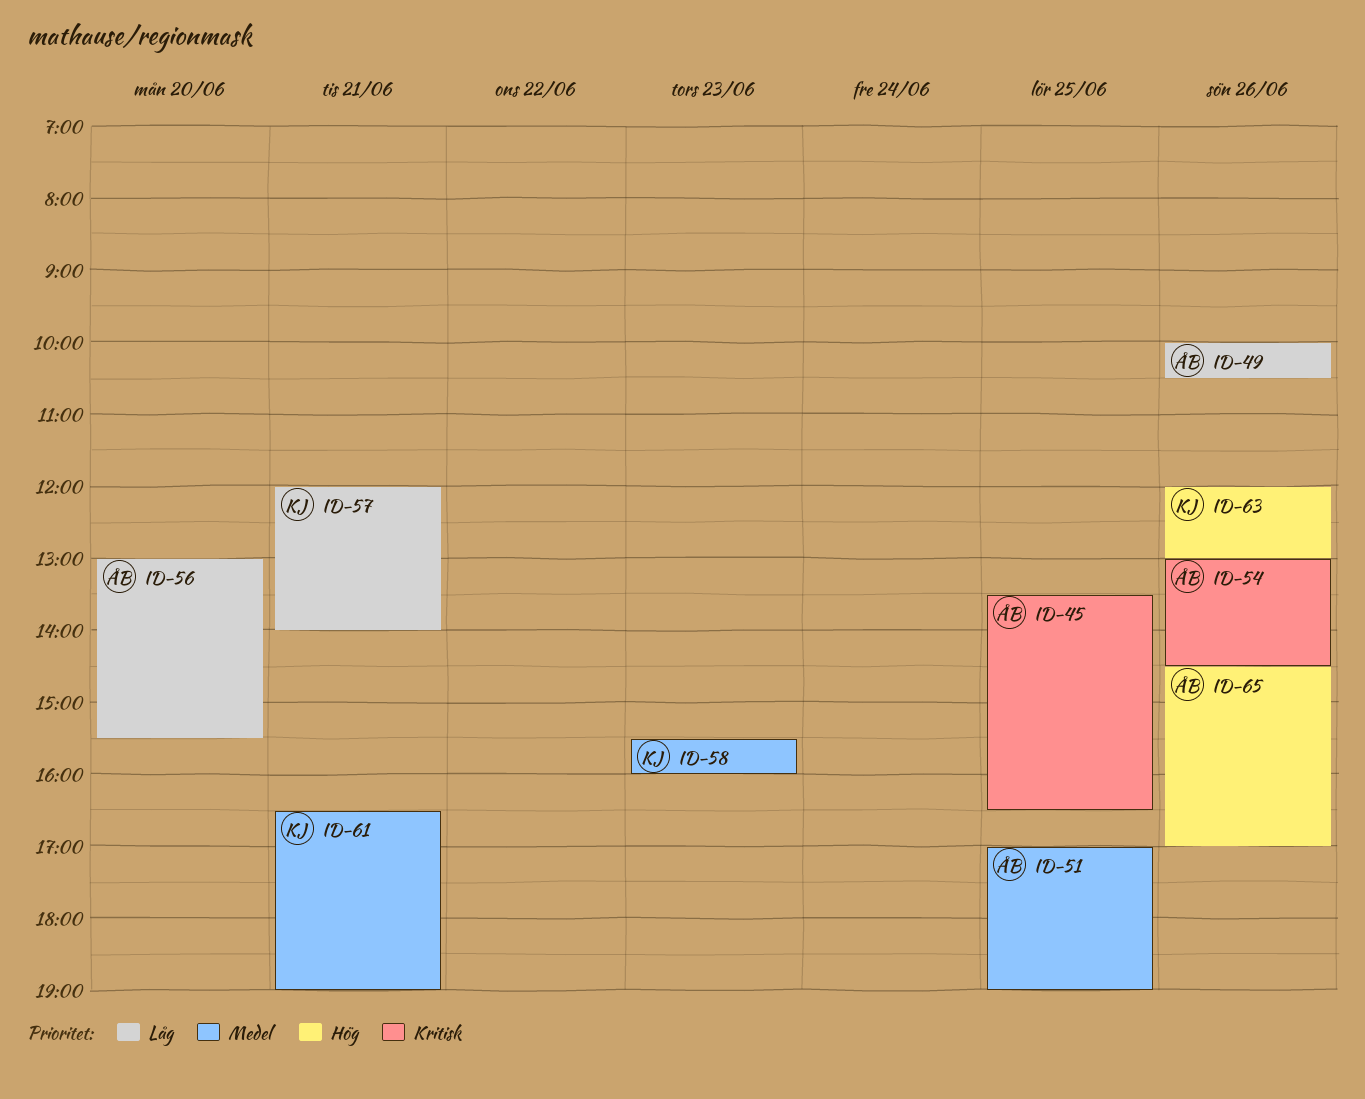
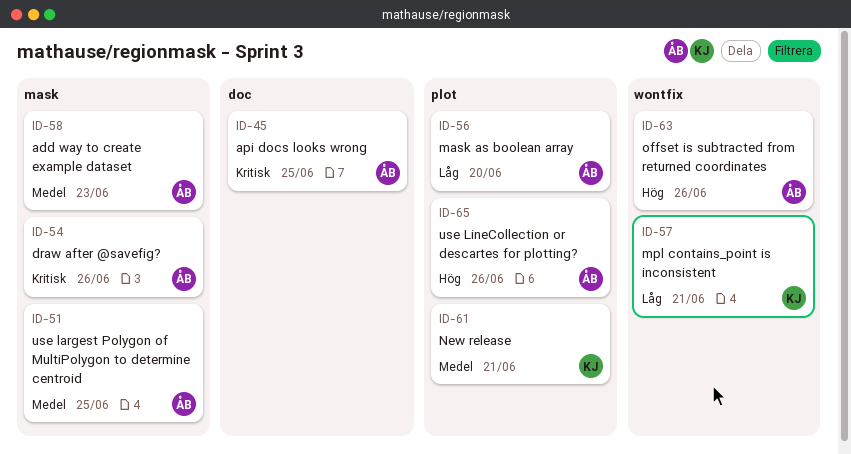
ID-49: present -> none
ID-58, owner: KJ -> ÅB
ID-63, owner: KJ -> ÅB

